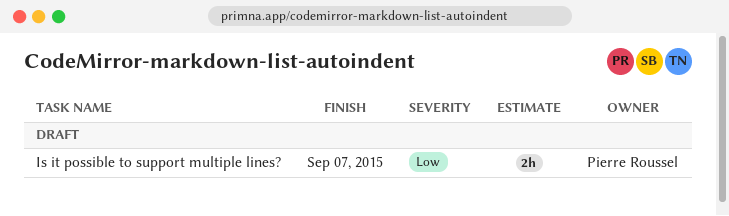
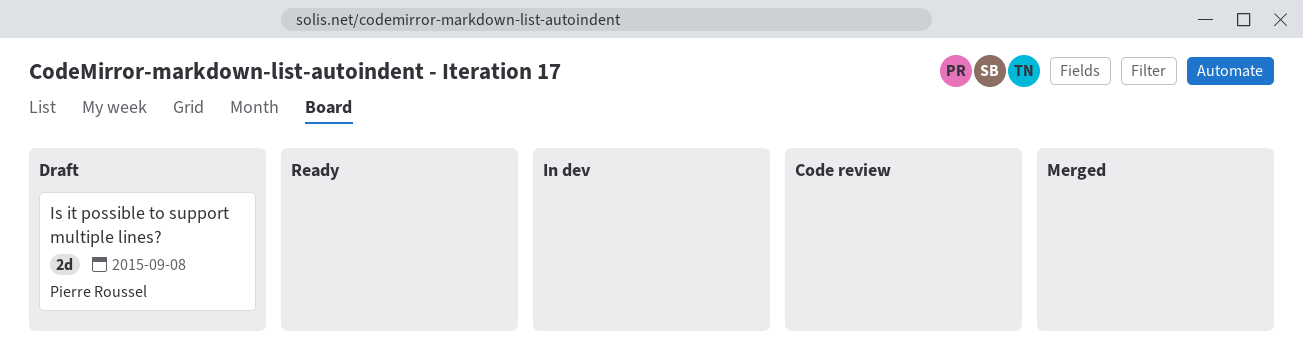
Is it possible to support multiple lines?, estimate: 2h -> 2d
Is it possible to support multiple lines?, due: Sep 7 -> Sep 8

